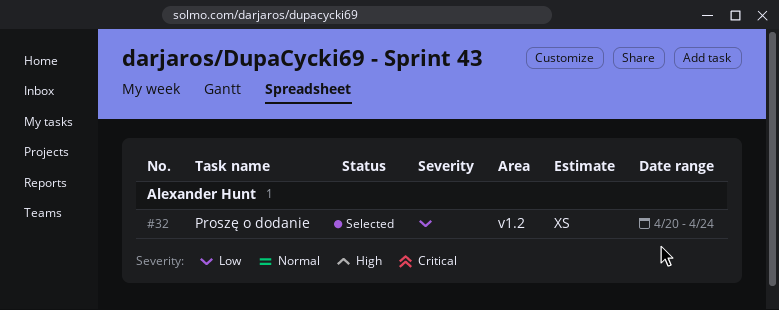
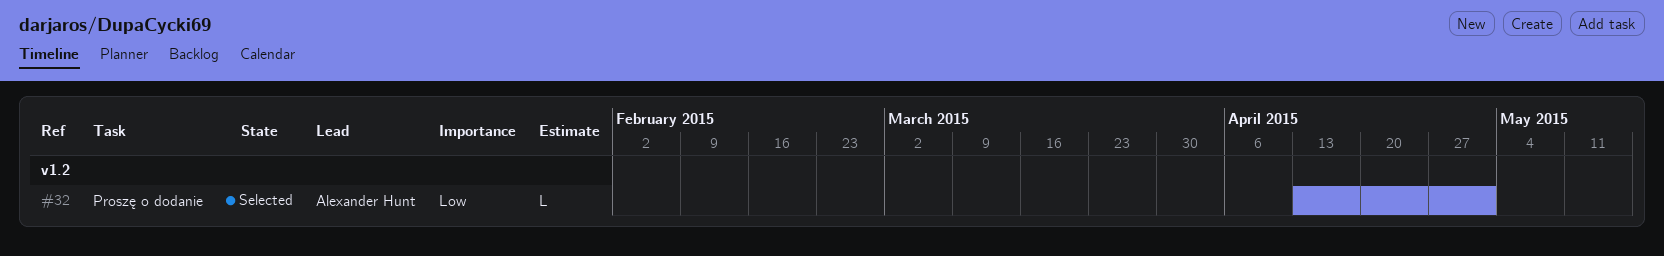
#32, estimate: XS -> L
#32, start: Apr 20 -> Apr 13
#32, due: Apr 24 -> May 1

